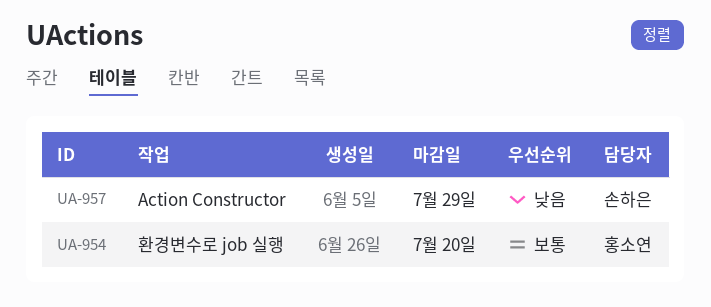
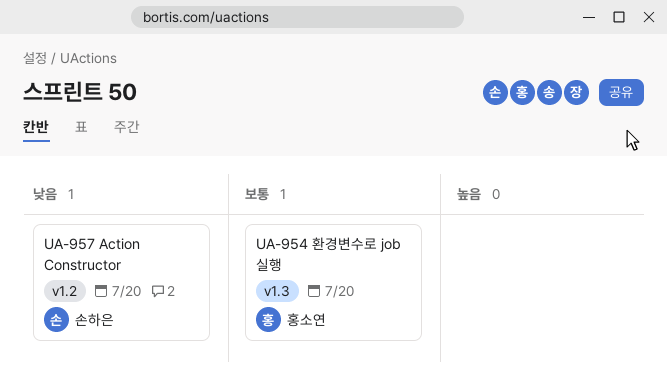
UA-957, due: Jul 29 -> Jul 20

